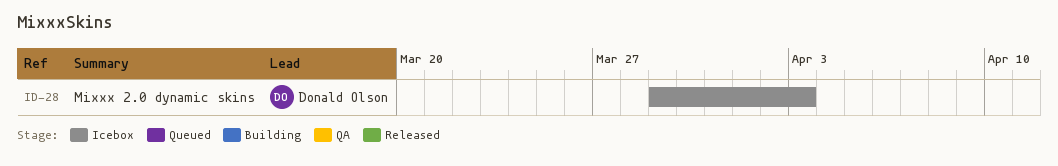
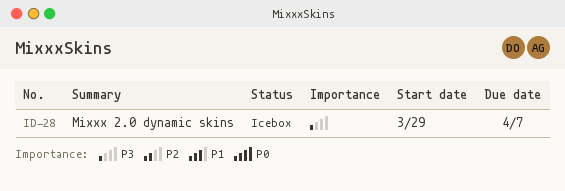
ID-28, due: Apr 3 -> Apr 7

